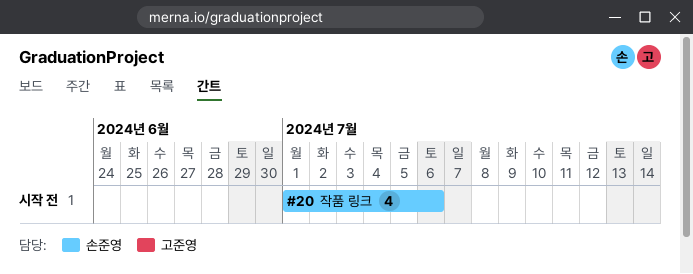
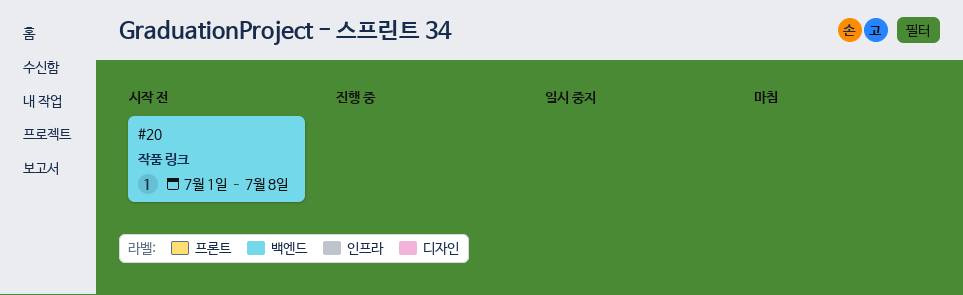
#20, estimate: 4 -> 1
#20, due: Jul 6 -> Jul 8

